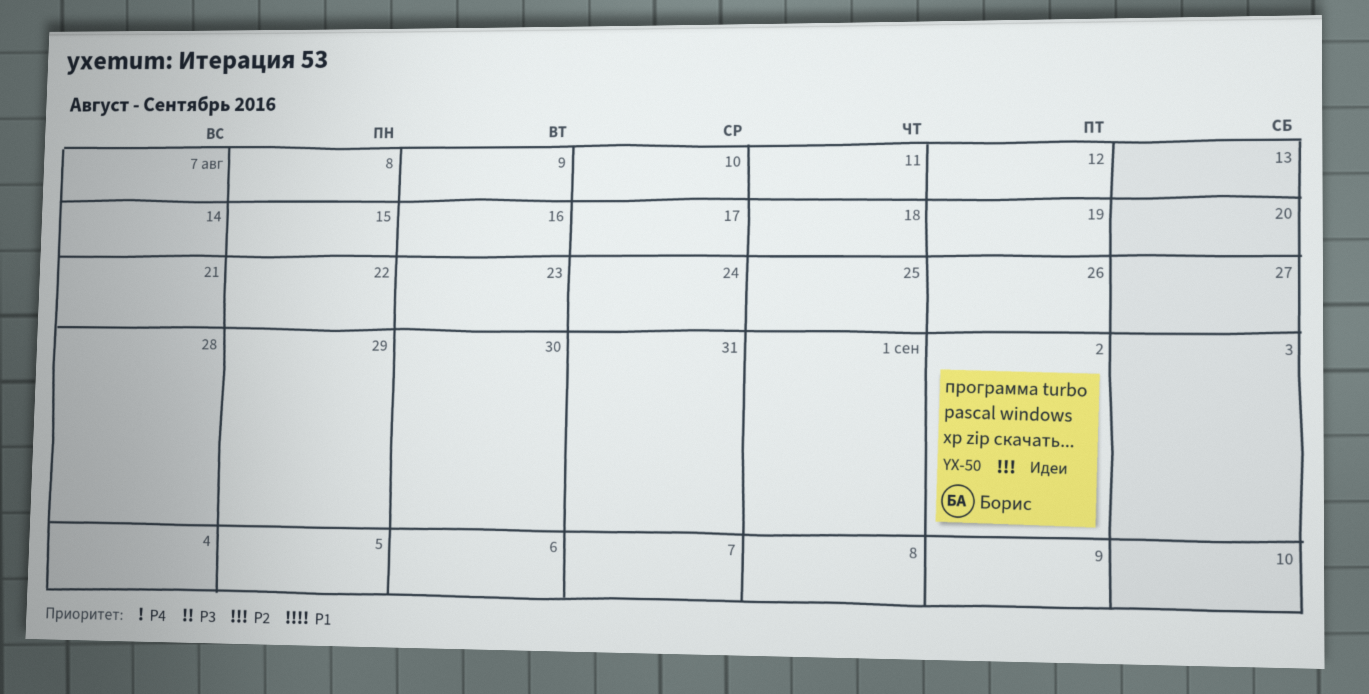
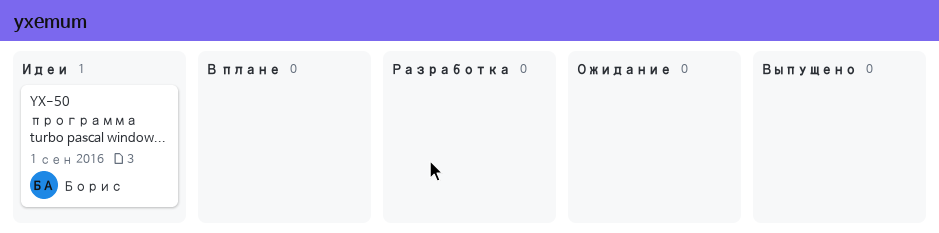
YX-50, due: Sep 2 -> Sep 1

